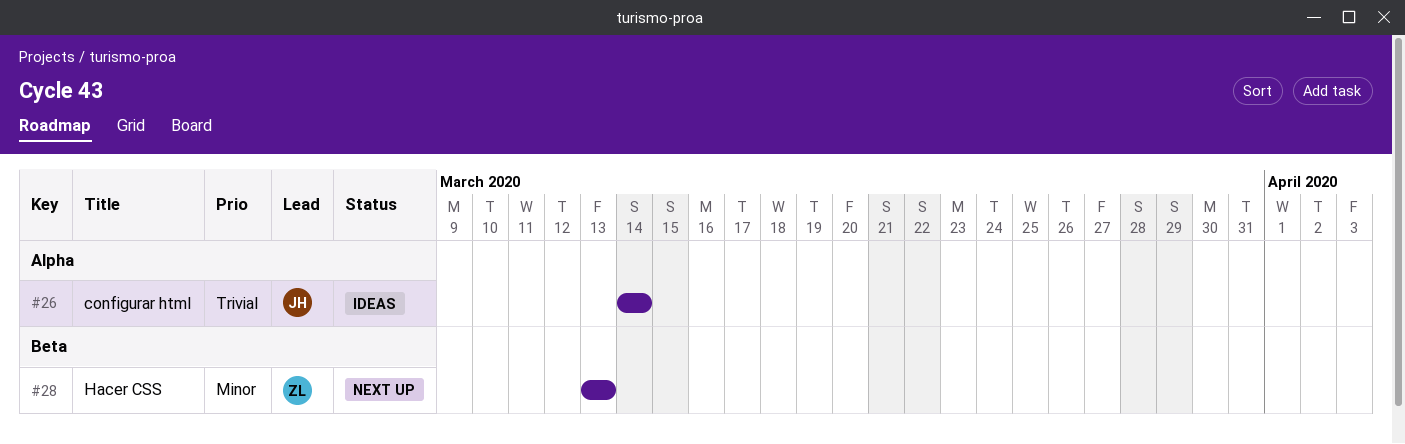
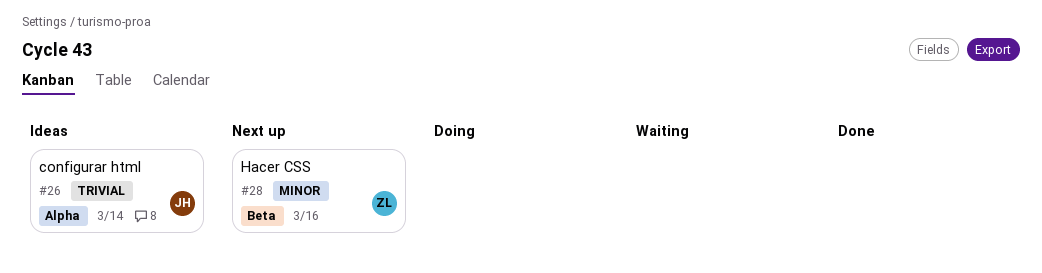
#28, due: Mar 13 -> Mar 16

